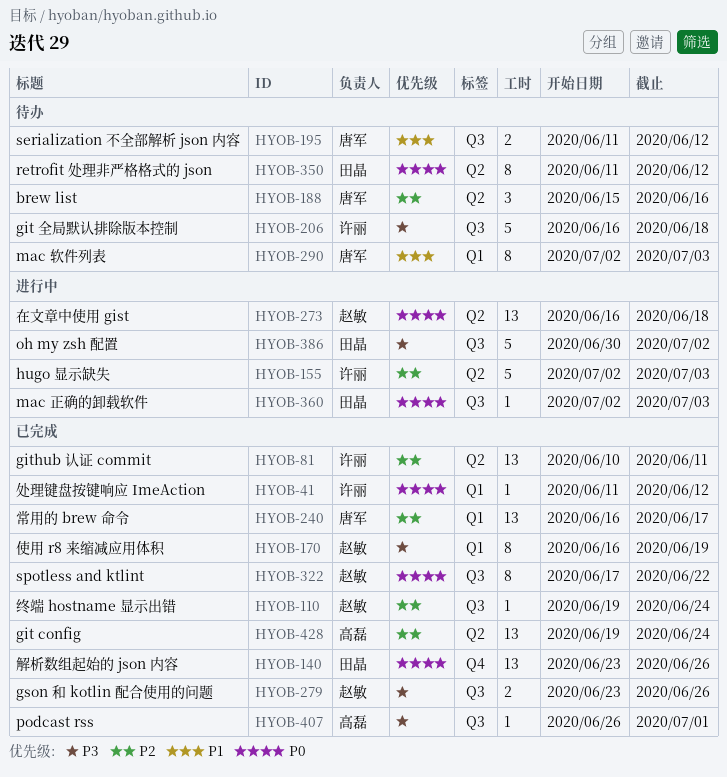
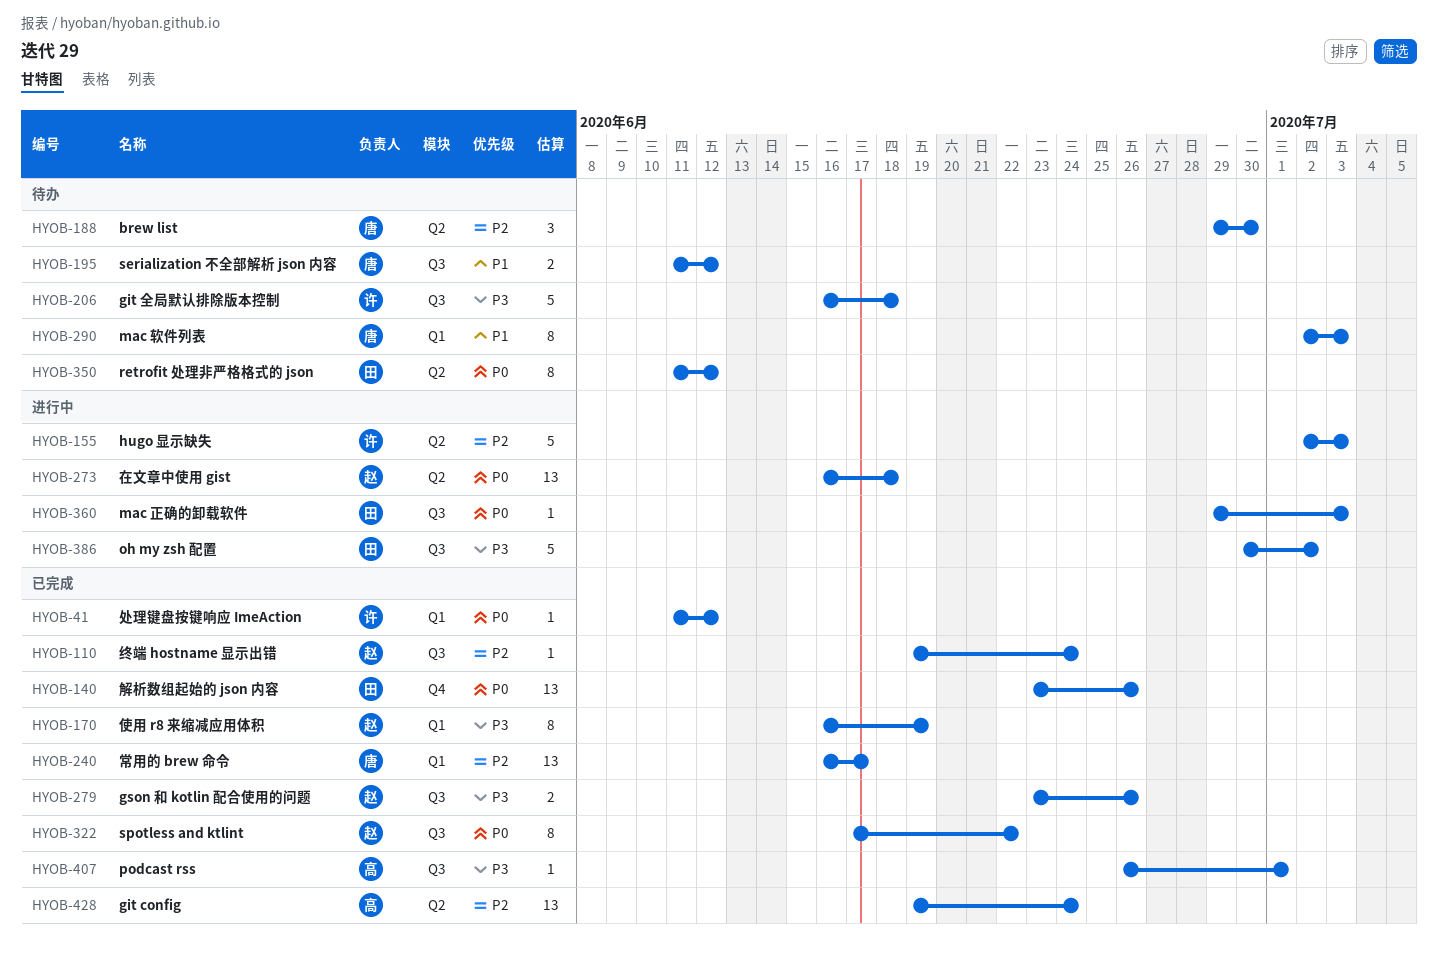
HYOB-81: present -> none
HYOB-188, start: Jun 15 -> Jun 29
HYOB-188, due: Jun 16 -> Jun 30
HYOB-360, start: Jul 2 -> Jun 29

